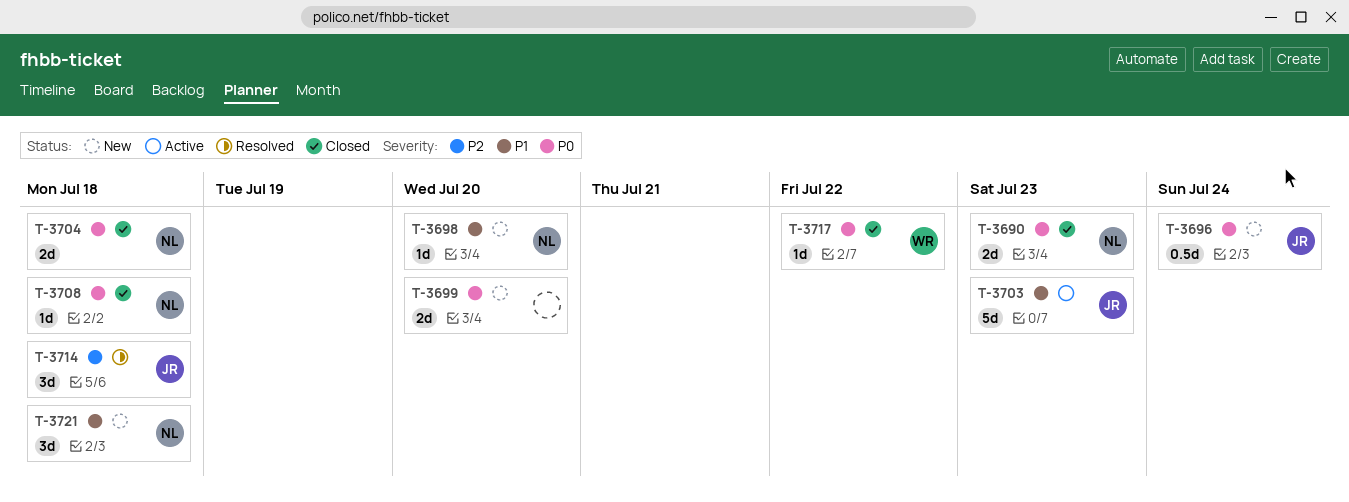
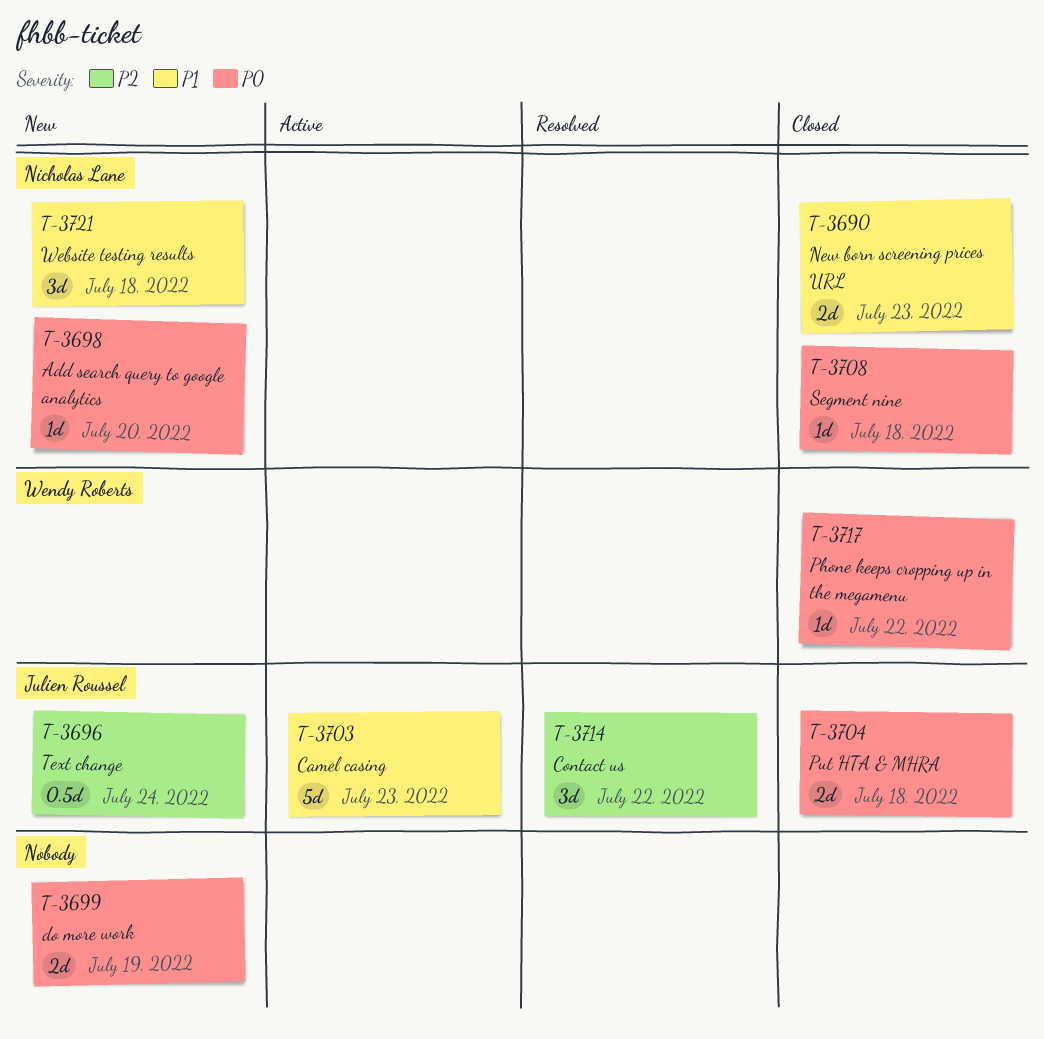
T-3690, priority: P0 -> P1
T-3696, priority: P0 -> P2
T-3698, priority: P1 -> P0
T-3699, due: Jul 20 -> Jul 19
T-3704, owner: Nicholas Lane -> Julien Roussel
T-3714, due: Jul 18 -> Jul 22

